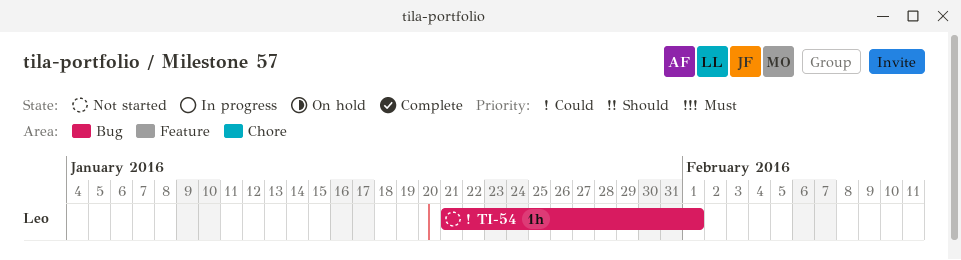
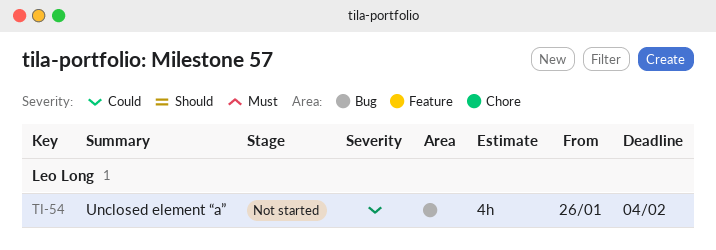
TI-54, estimate: 1h -> 4h
TI-54, start: Jan 21 -> Jan 26
TI-54, due: Feb 1 -> Feb 4

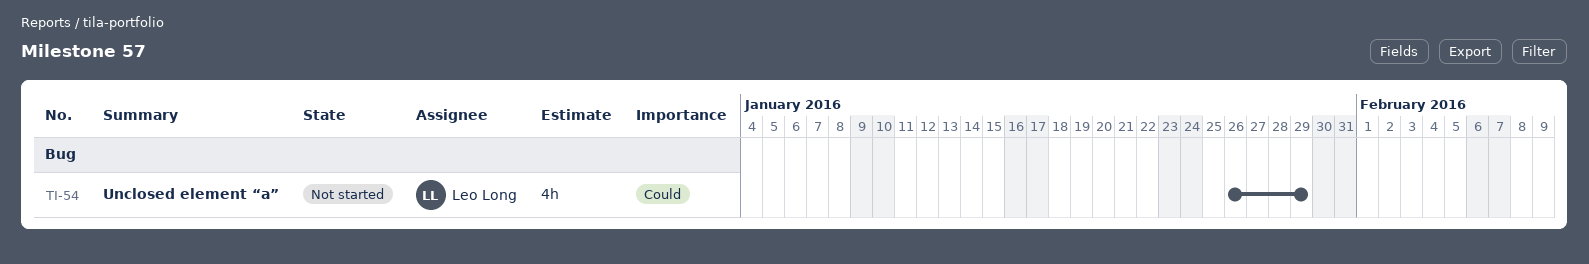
TI-54, due: Feb 4 -> Jan 29

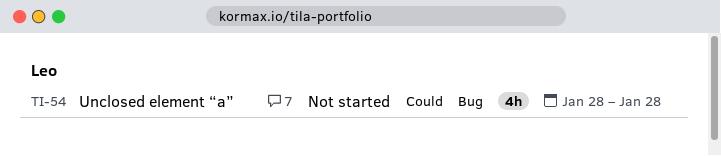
TI-54, start: Jan 26 -> Jan 28
TI-54, due: Jan 29 -> Jan 28

